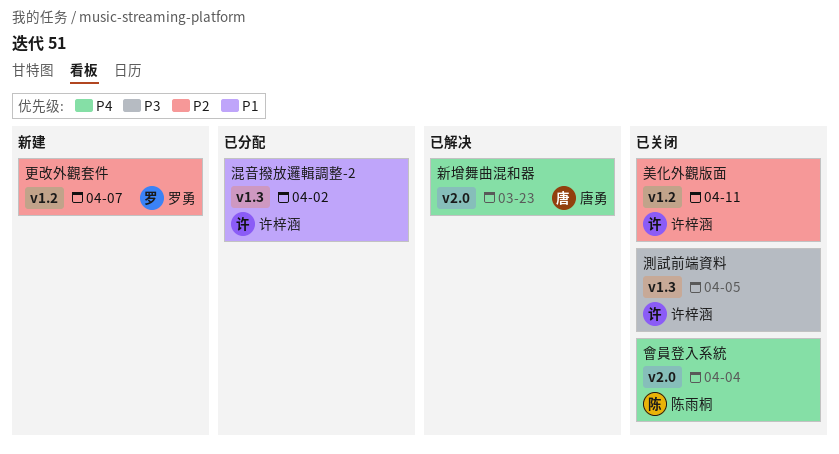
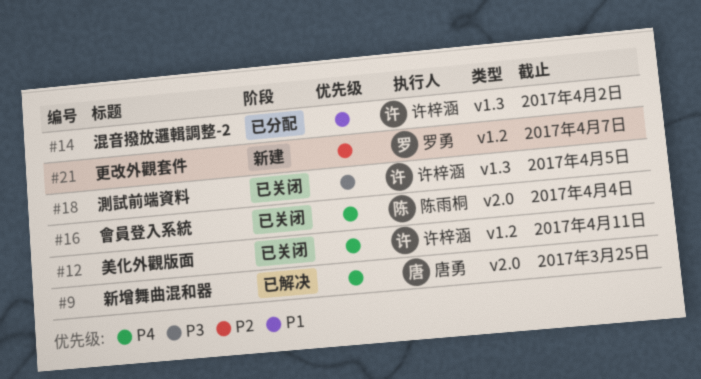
新增舞曲混和器, due: Mar 23 -> Mar 25
美化外觀版面, priority: P2 -> P4

